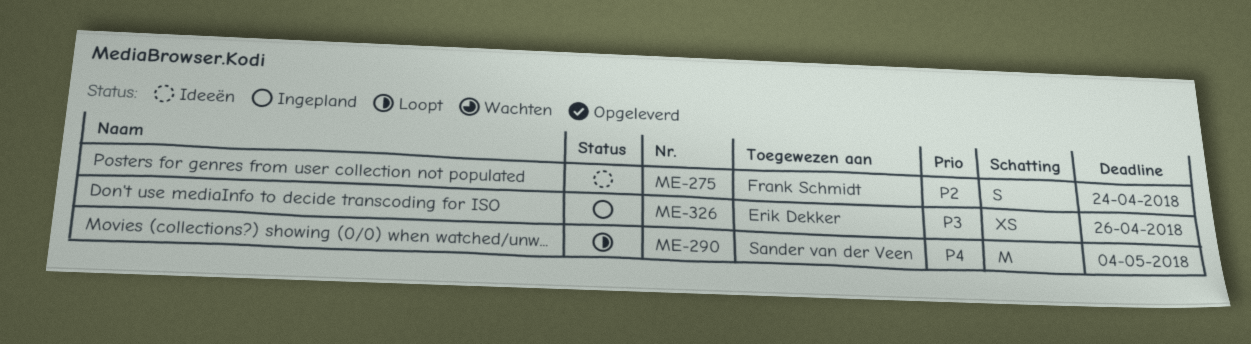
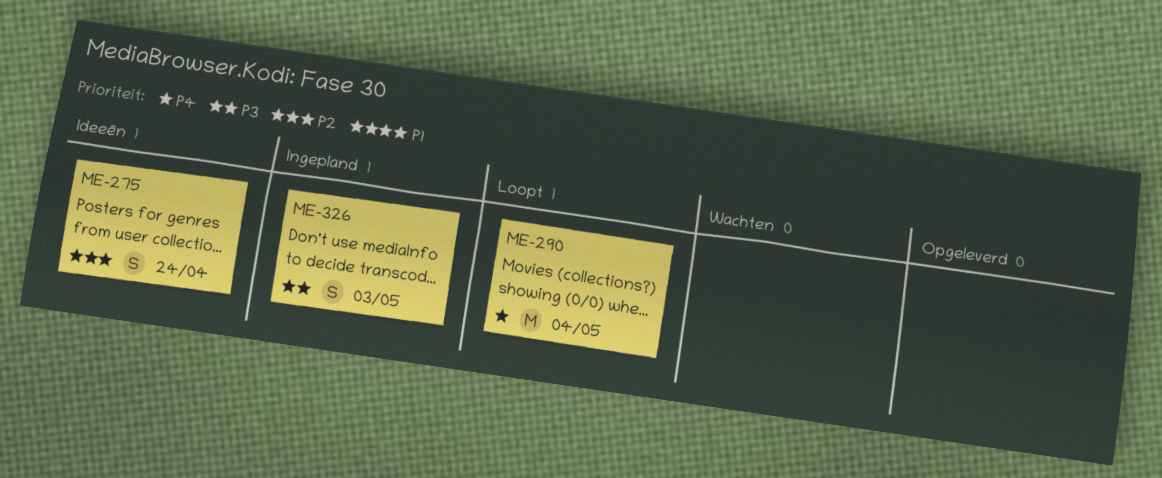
ME-326, estimate: XS -> S
ME-326, due: Apr 26 -> May 3

